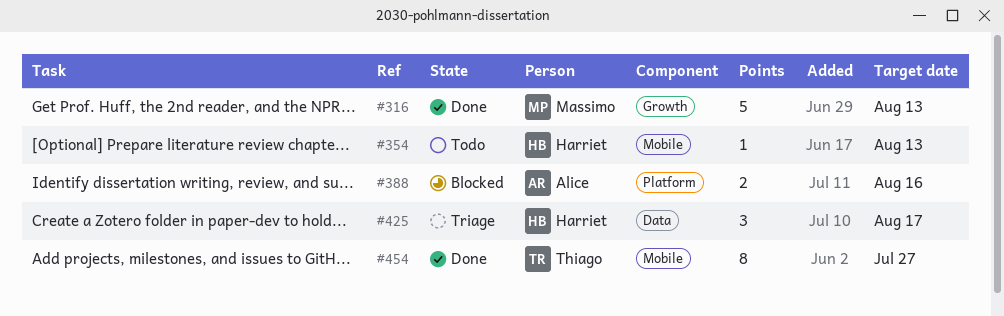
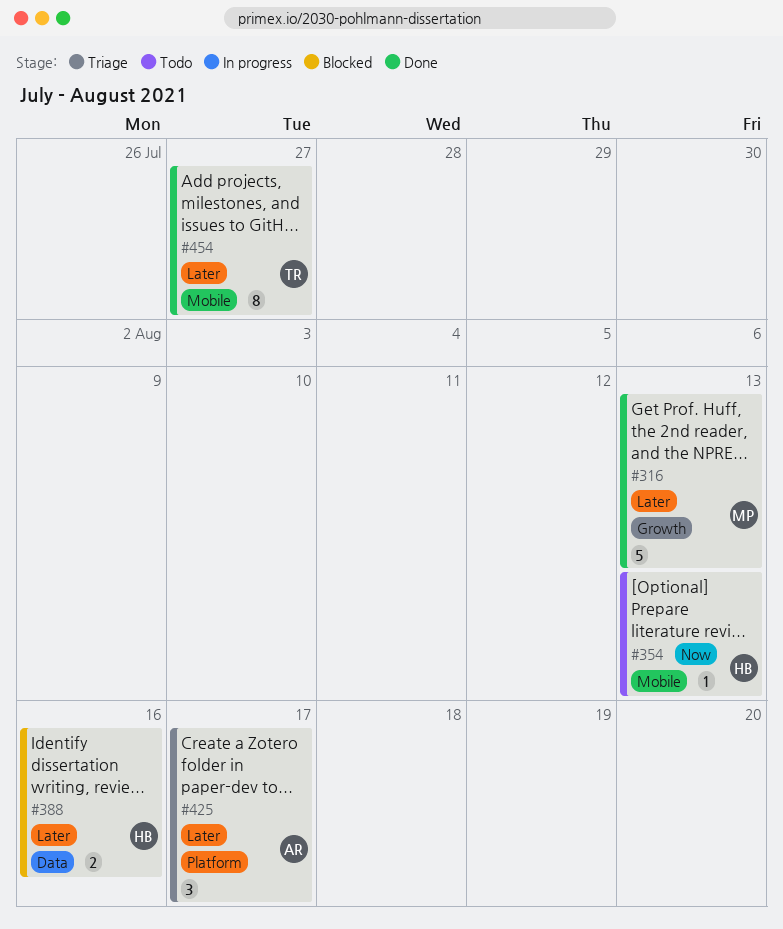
#388, owner: Alice -> Harriet
#388, label: Platform -> Data
#425, owner: Harriet -> Alice
#425, label: Data -> Platform

